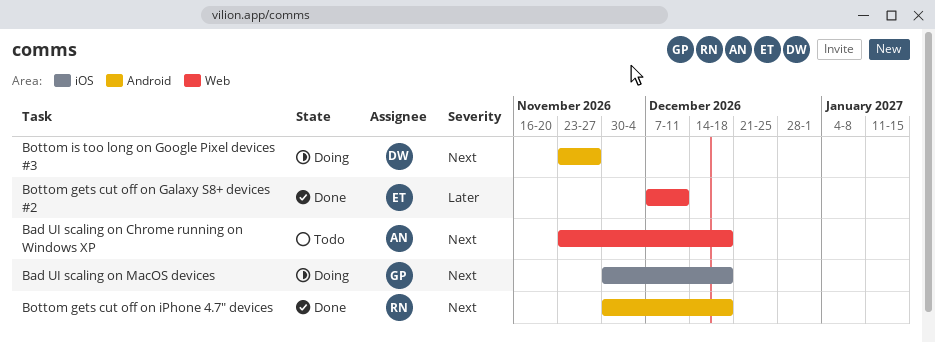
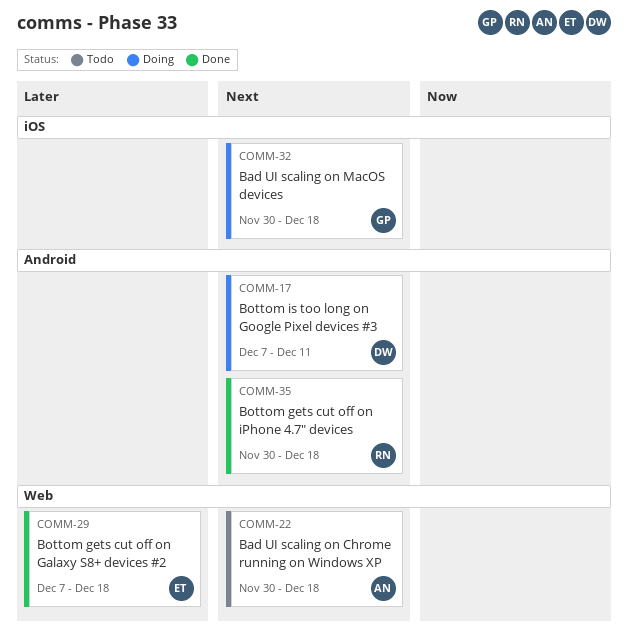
Bad UI scaling on Chrome running on Windows XP, start: Nov 23 -> Nov 30
Bottom gets cut off on Galaxy S8+ devices #2, due: Dec 11 -> Dec 18
Bottom is too long on Google Pixel devices #3, start: Nov 23 -> Dec 7
Bottom is too long on Google Pixel devices #3, due: Nov 27 -> Dec 11

